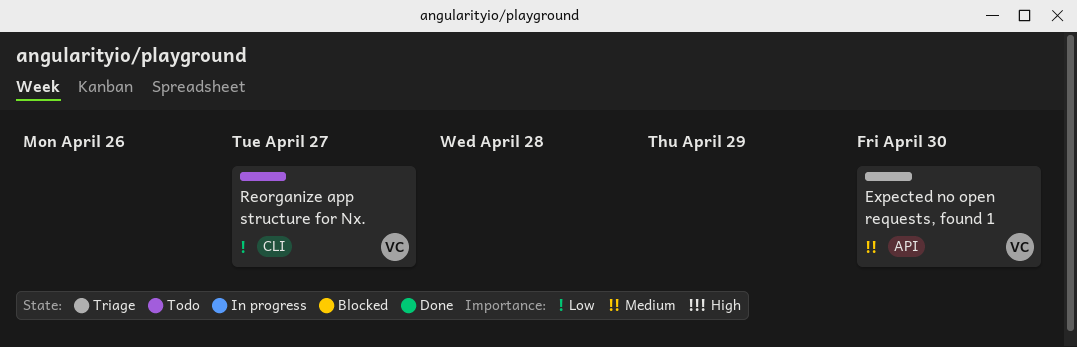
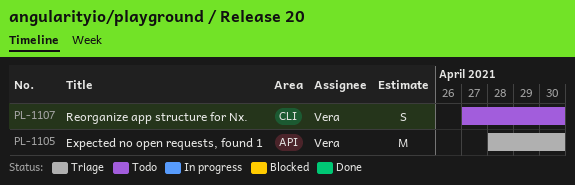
Reorganize app structure for Nx., due: Apr 27 -> Apr 30

